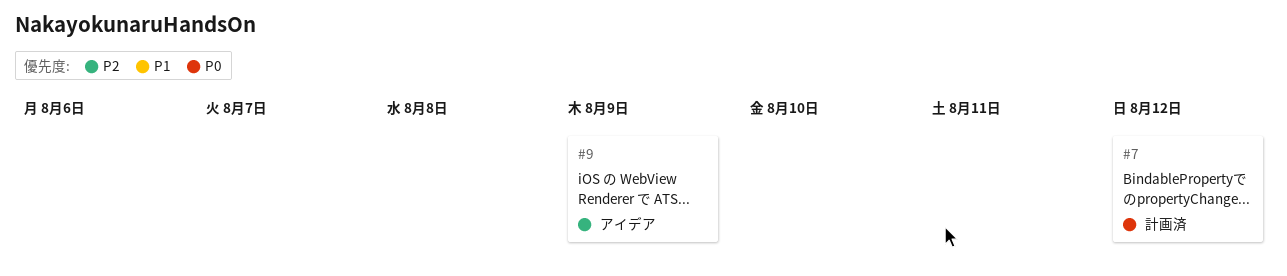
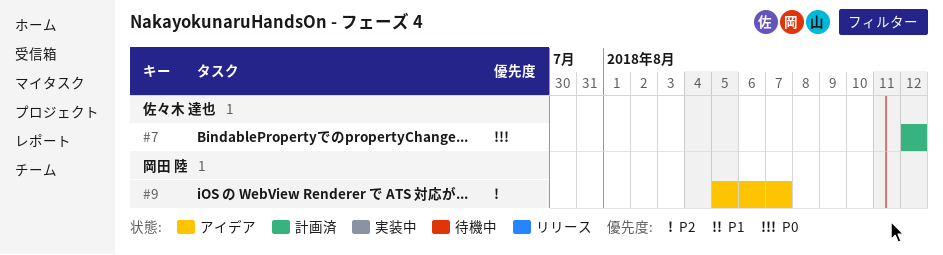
#9, due: Aug 9 -> Aug 7

